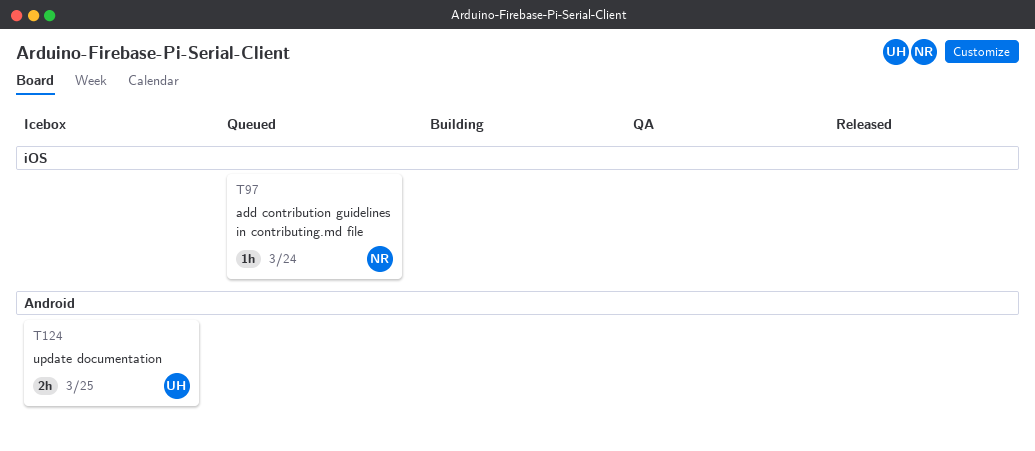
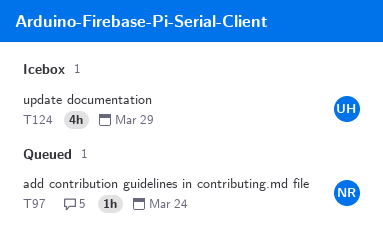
T124, estimate: 2h -> 4h
T124, due: Mar 25 -> Mar 29

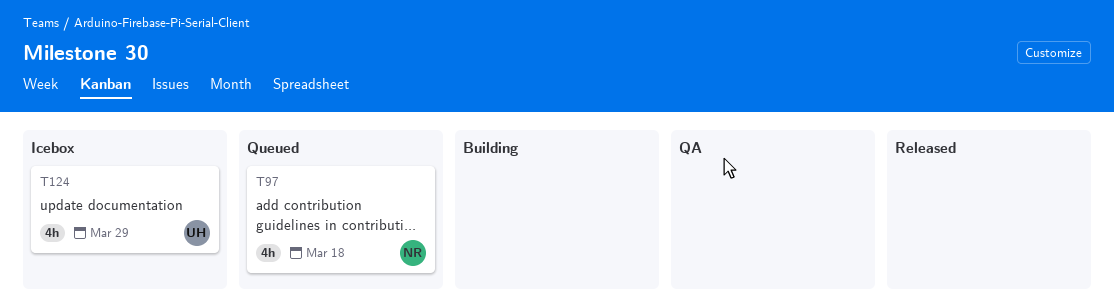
T97, estimate: 1h -> 4h
T97, due: Mar 24 -> Mar 18

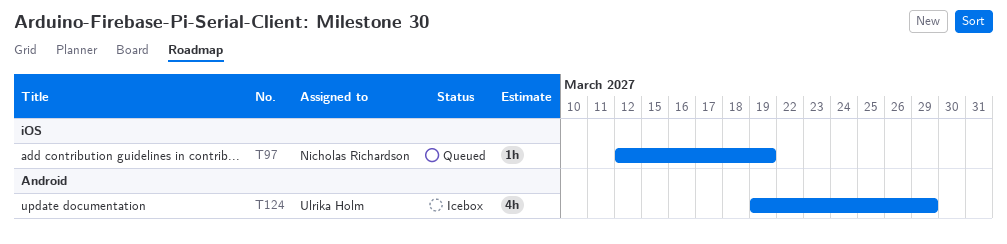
T97, estimate: 4h -> 1h
T97, due: Mar 18 -> Mar 19

